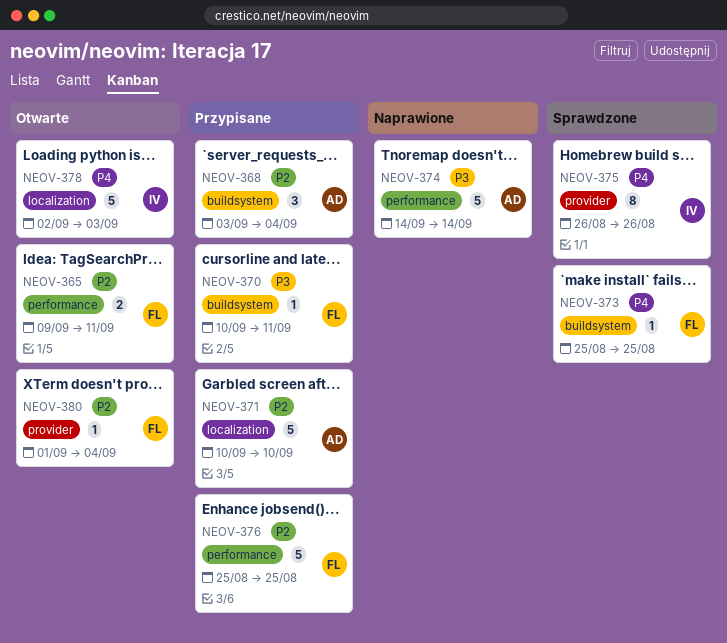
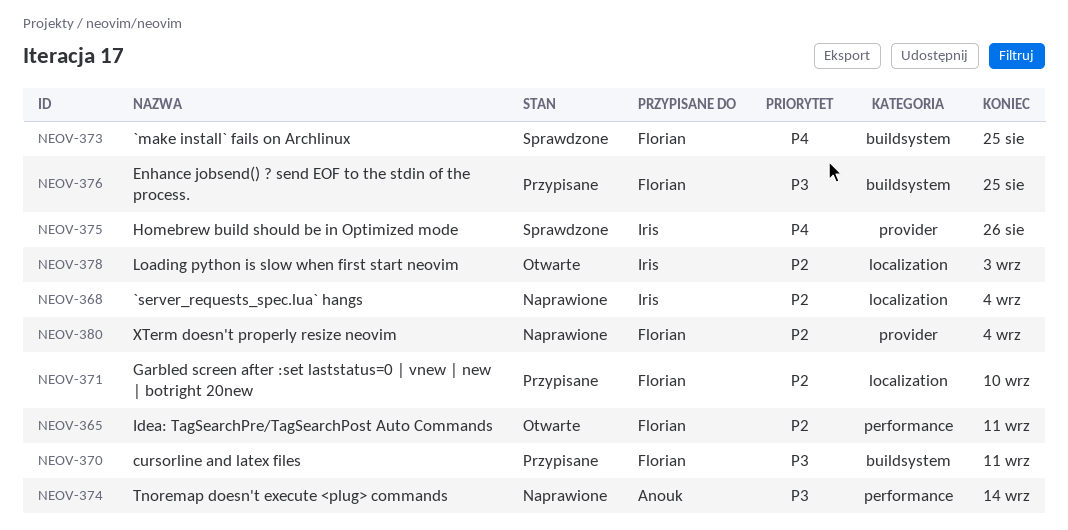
NEOV-368, status: Przypisane -> Naprawione
NEOV-368, owner: Anouk -> Iris
NEOV-368, label: buildsystem -> localization
NEOV-371, owner: Anouk -> Florian
NEOV-376, priority: P2 -> P3
NEOV-376, label: performance -> buildsystem
NEOV-378, priority: P4 -> P2
NEOV-380, status: Otwarte -> Naprawione

